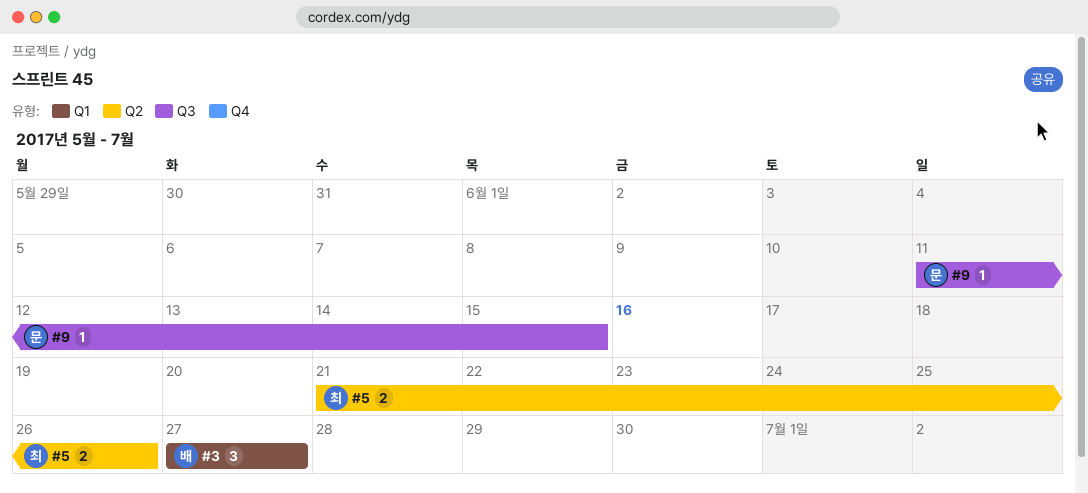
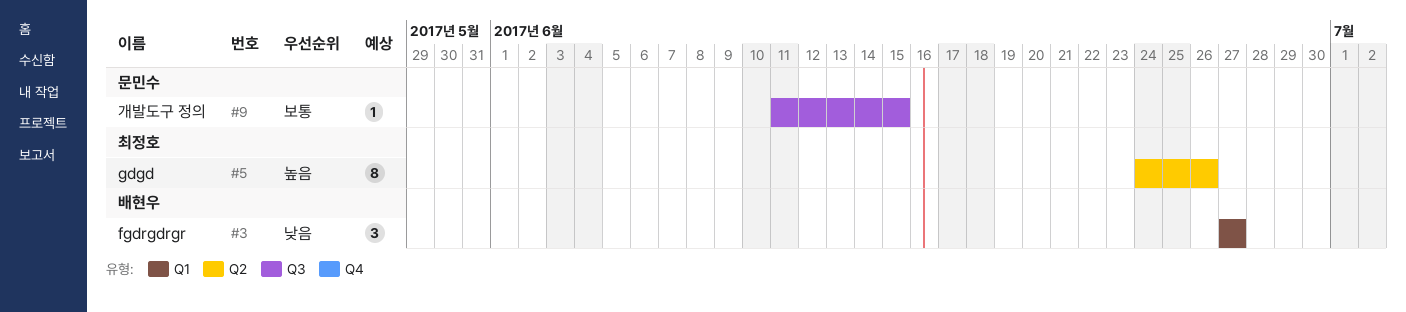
#5, estimate: 2 -> 8
#5, start: Jun 21 -> Jun 24

